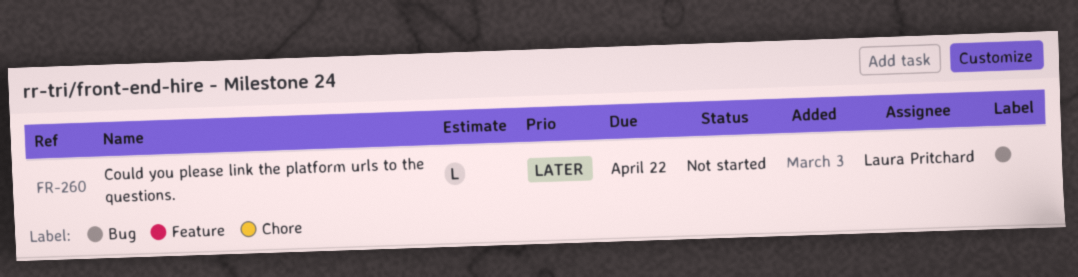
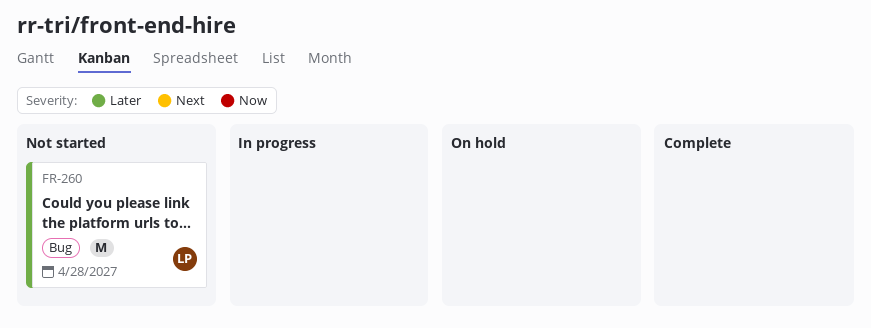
FR-260, estimate: L -> M
FR-260, due: Apr 22 -> Apr 28

